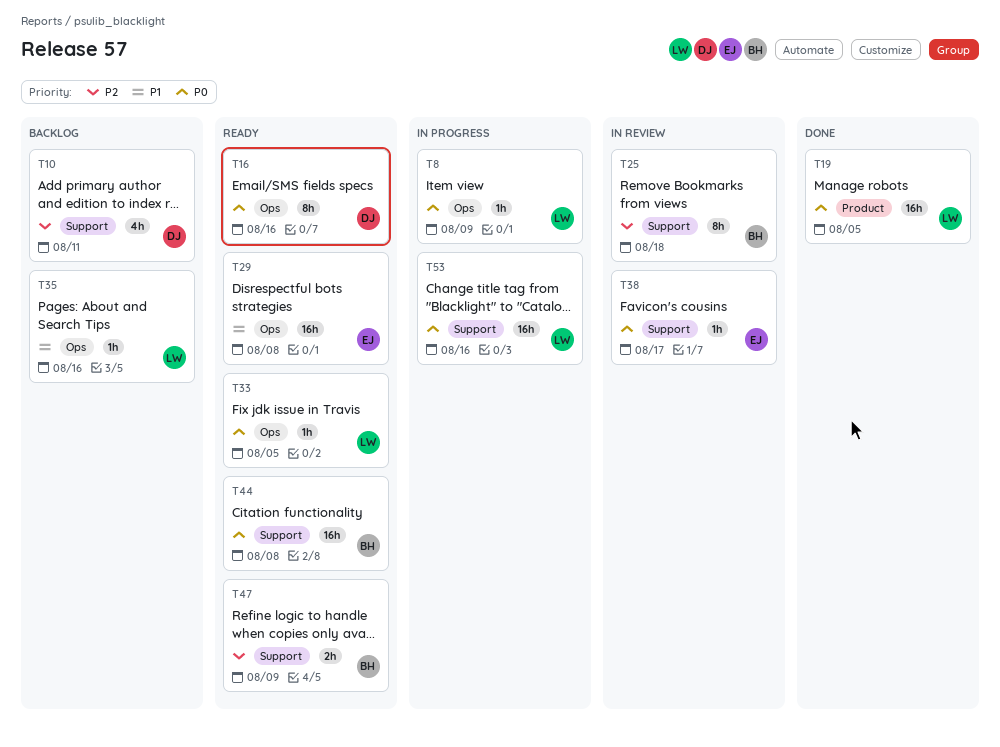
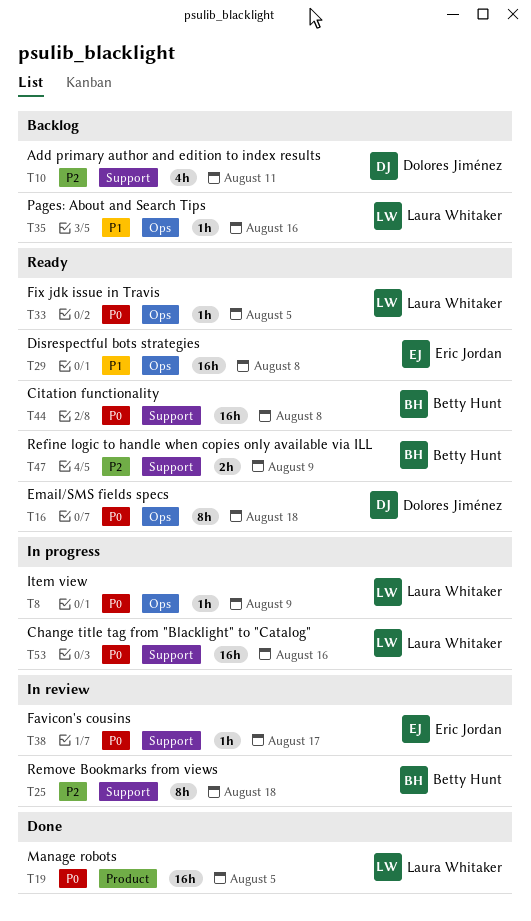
T16, due: Aug 16 -> Aug 18

